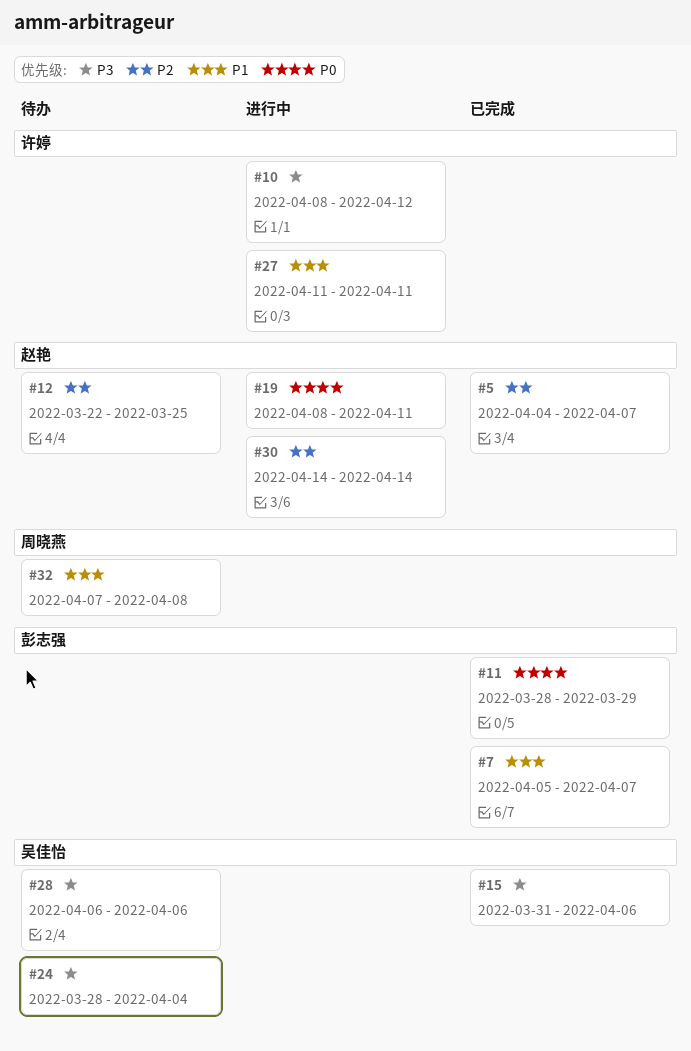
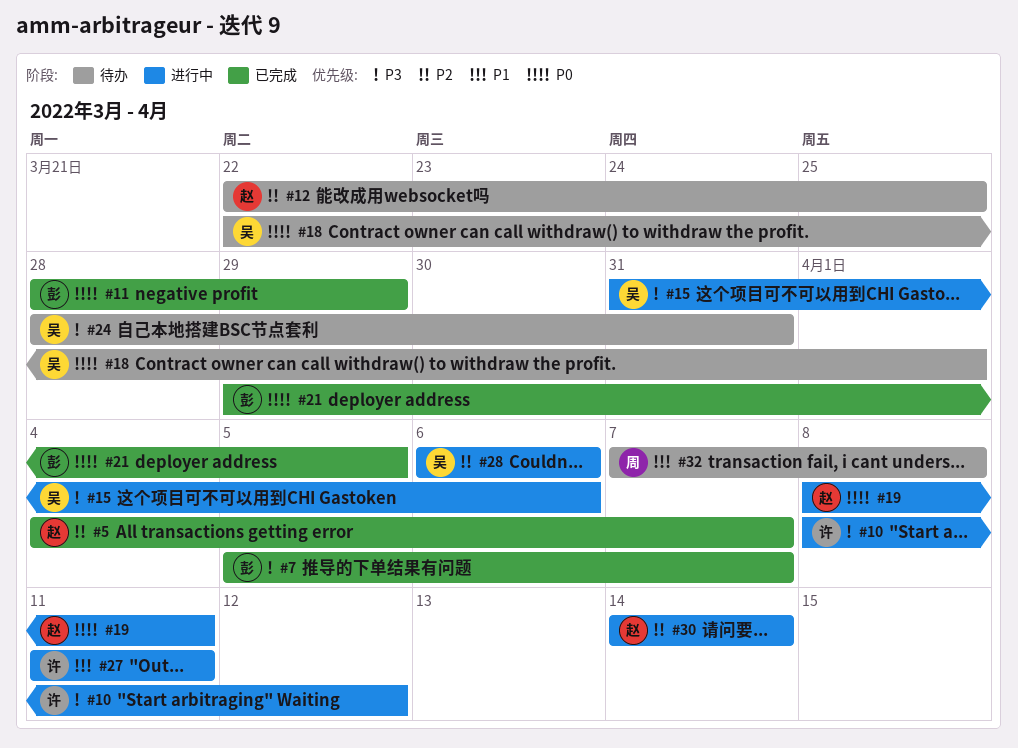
#7, priority: P1 -> P3
#15, status: 已完成 -> 进行中
#18: none -> present
#21: none -> present
#24, due: Apr 4 -> Mar 31
#28, status: 待办 -> 进行中
#28, priority: P3 -> P2

